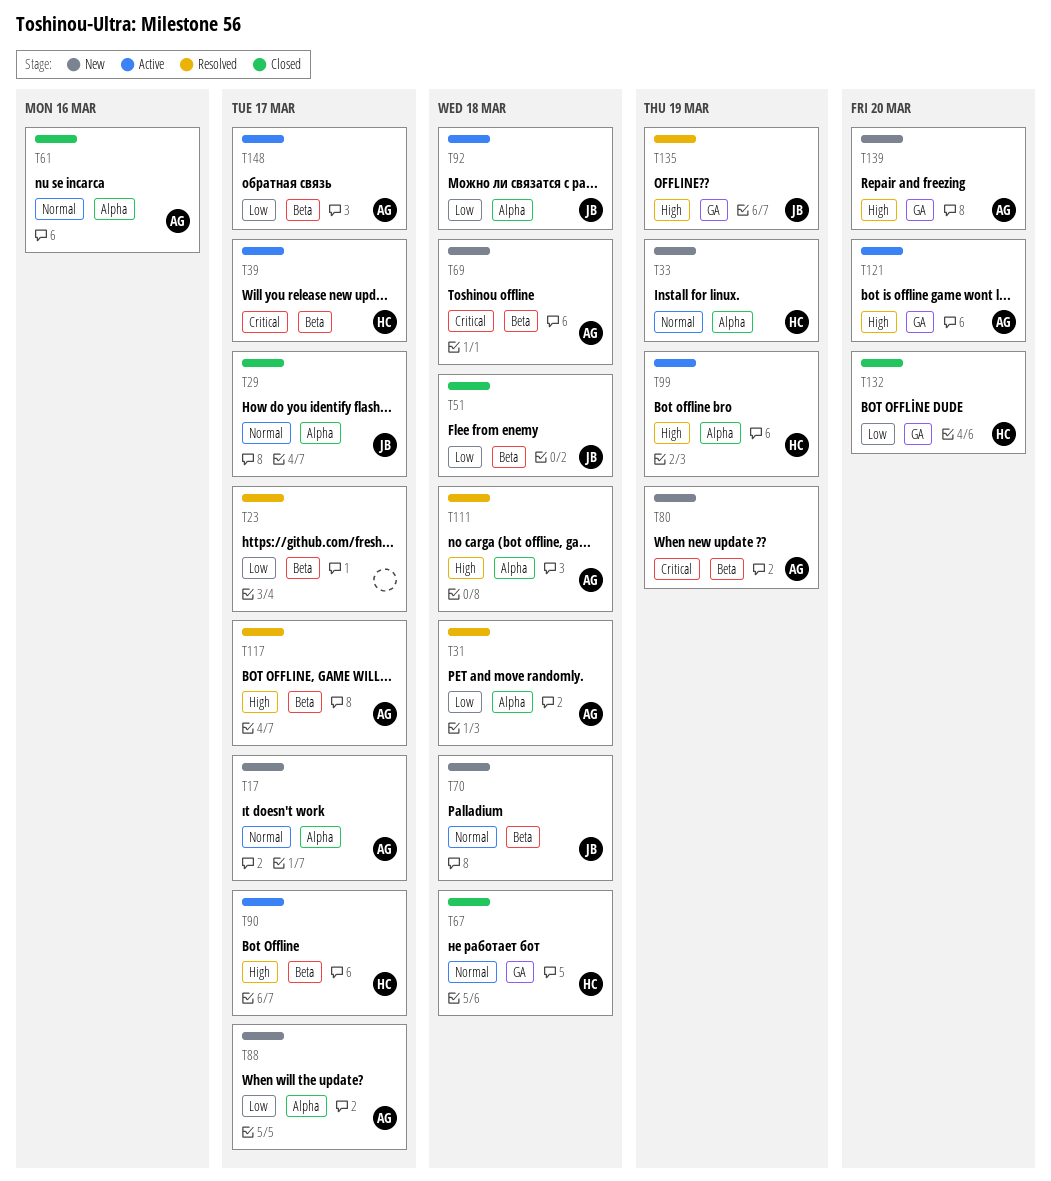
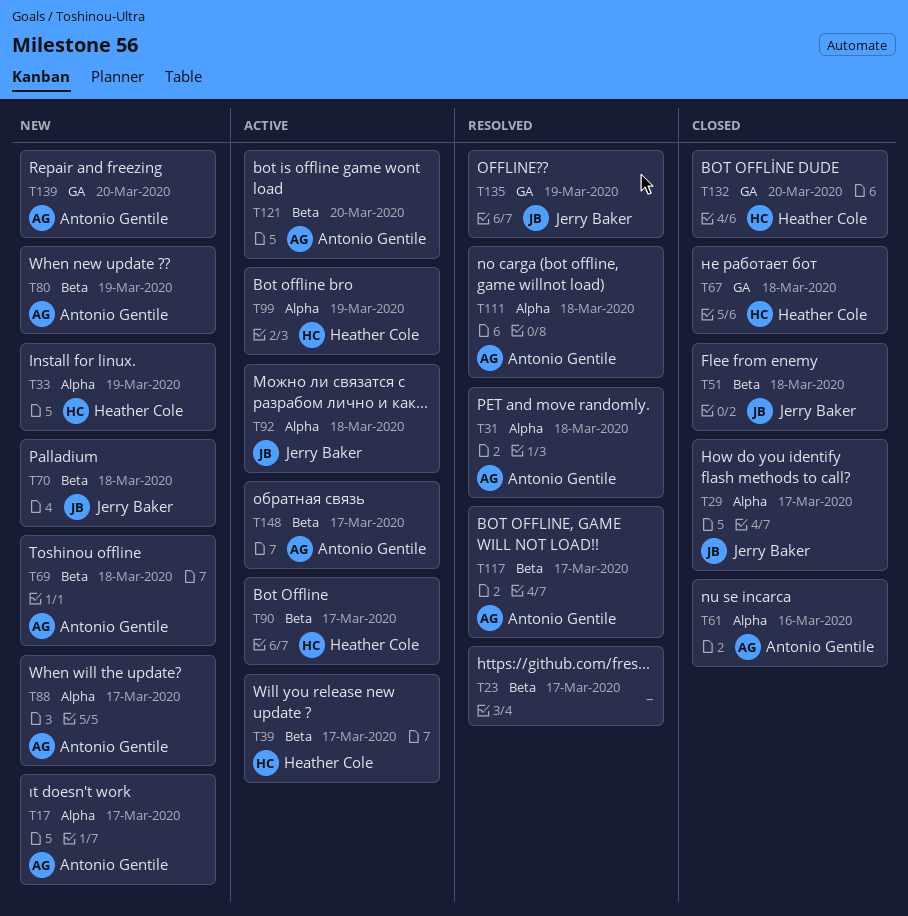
T121, label: GA -> Beta

